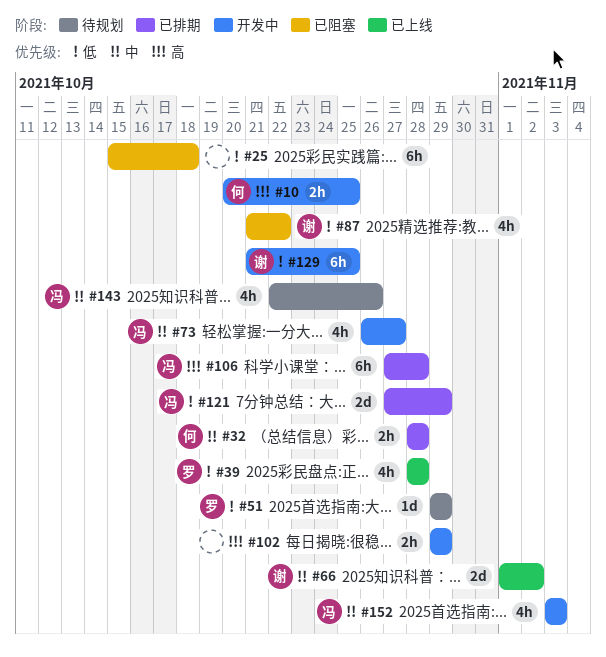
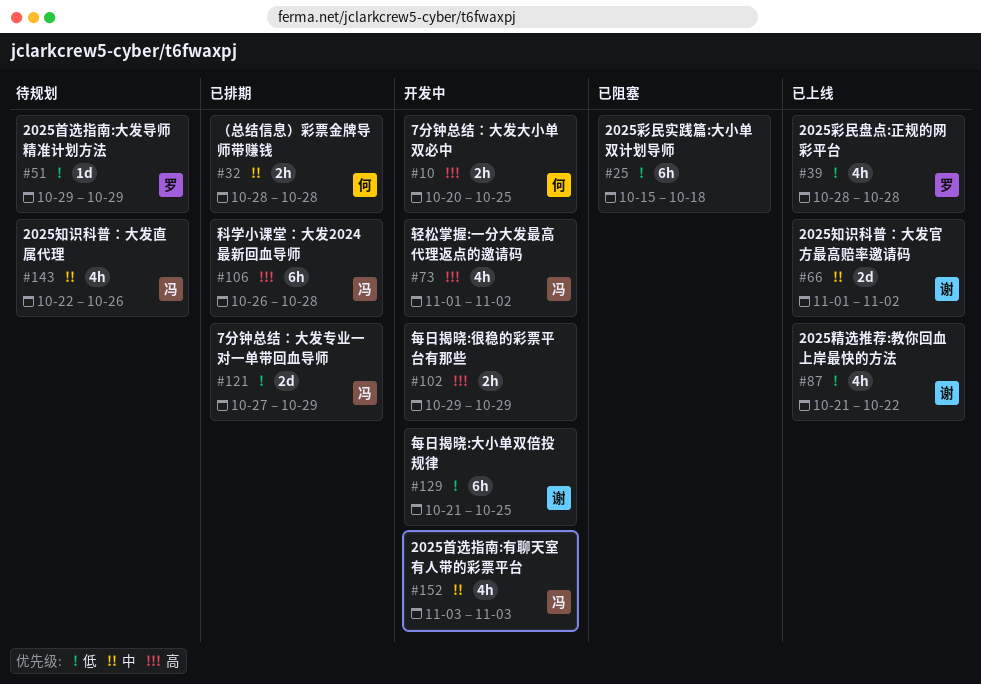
#73, priority: 中 -> 高
#73, start: Oct 26 -> Nov 1
#73, due: Oct 27 -> Nov 2
#87, status: 已阻塞 -> 已上线
#106, start: Oct 27 -> Oct 26

